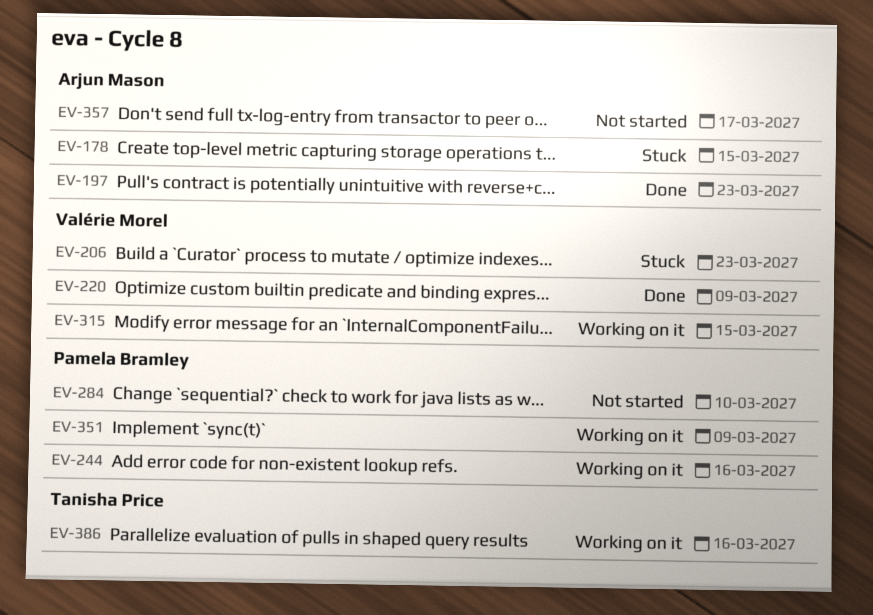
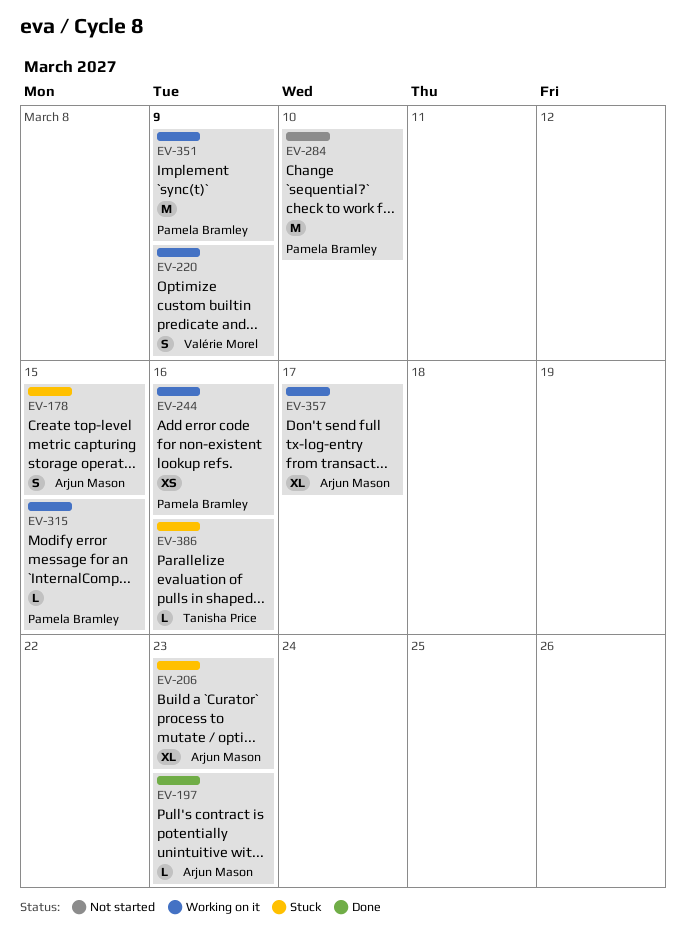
EV-206, owner: Valérie Morel -> Arjun Mason
EV-220, status: Done -> Working on it
EV-315, owner: Valérie Morel -> Pamela Bramley
EV-357, status: Not started -> Working on it
EV-386, status: Working on it -> Stuck

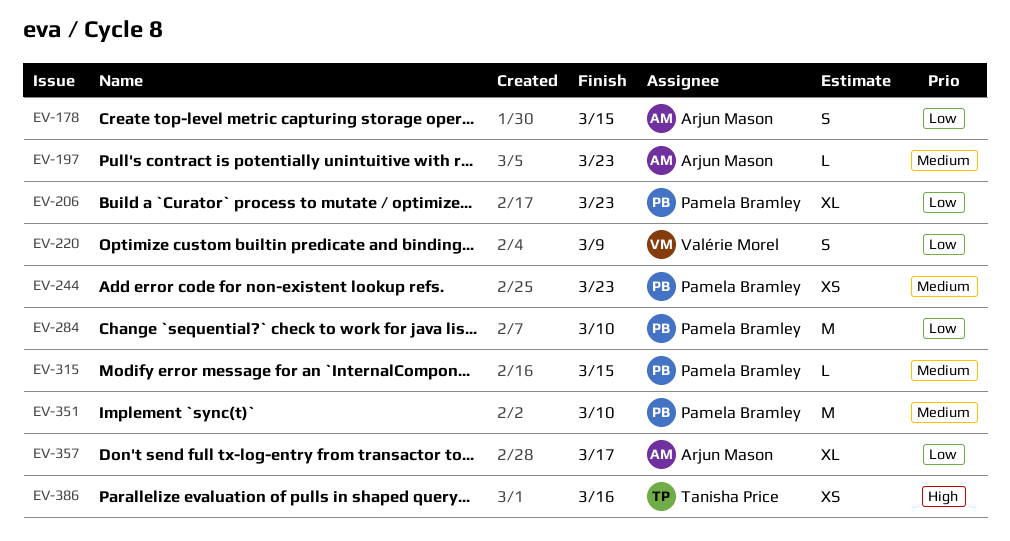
EV-206, owner: Arjun Mason -> Pamela Bramley
EV-244, due: Mar 16 -> Mar 23
EV-351, due: Mar 9 -> Mar 10
EV-386, estimate: L -> XS

